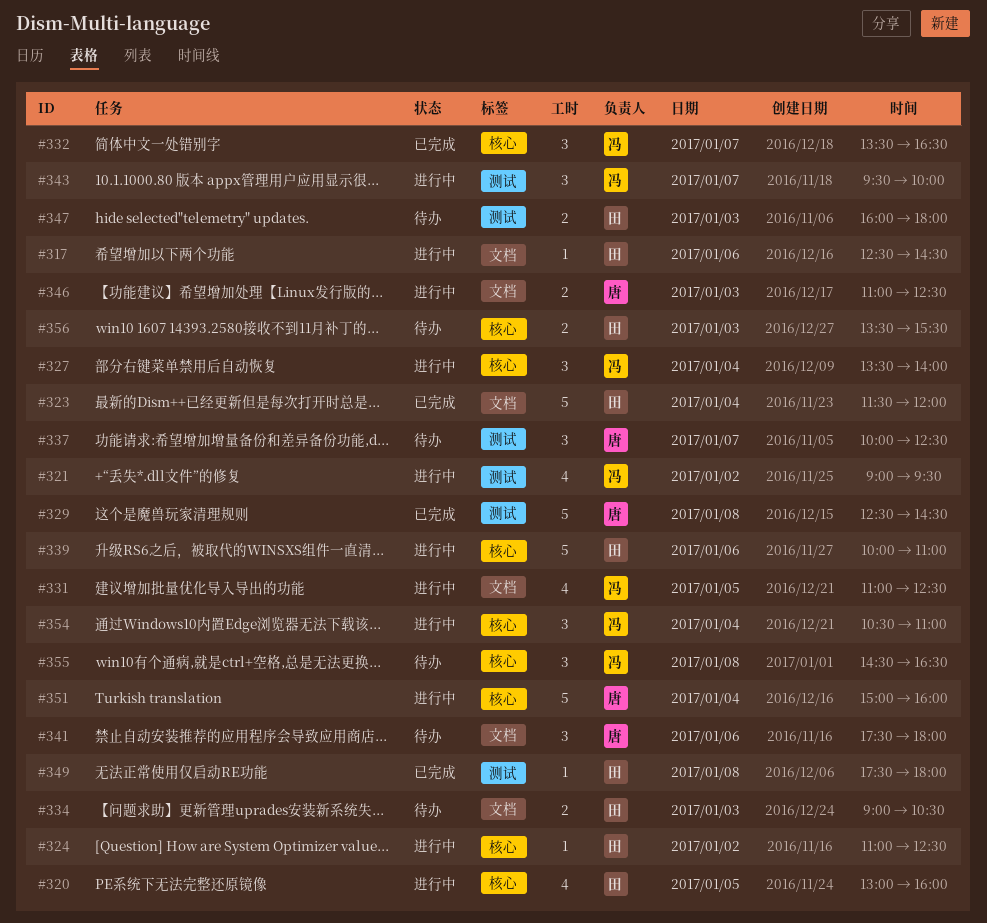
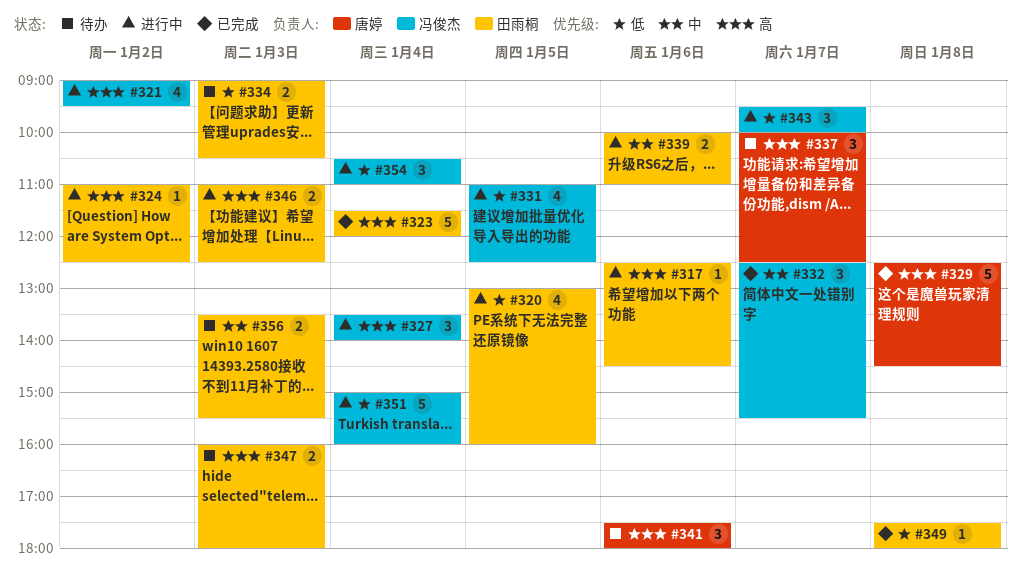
#332, begins: 13:30 -> 12:30
#332, ends: 16:30 -> 15:30
#339, estimate: 5 -> 2
#346, owner: 唐婷 -> 田雨桐
#351, owner: 唐婷 -> 冯俊杰
#355: present -> none

